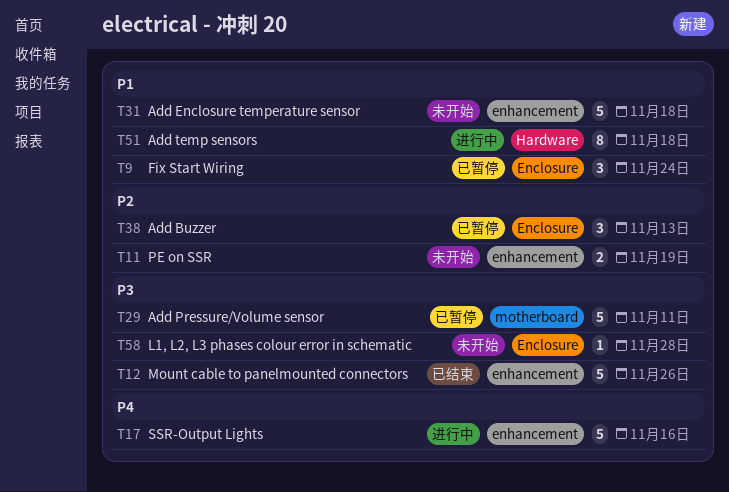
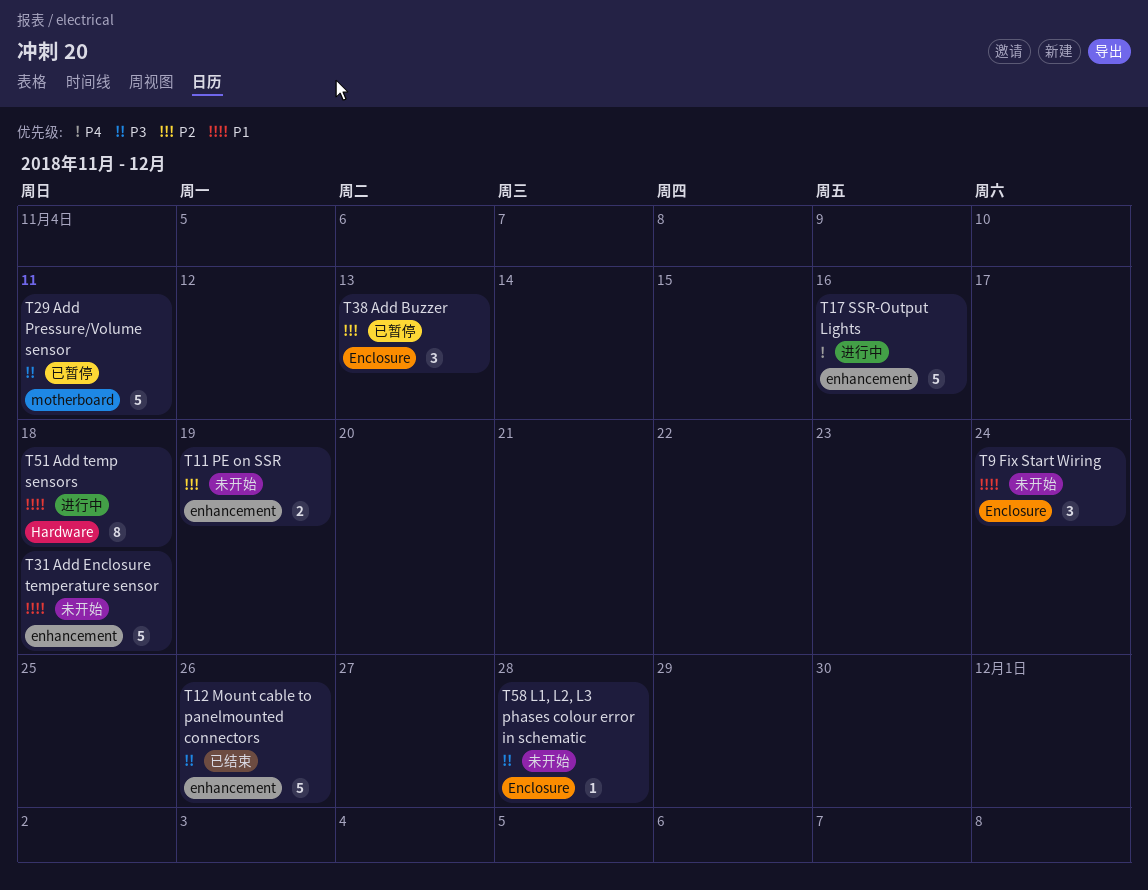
T9, status: 已暂停 -> 未开始

